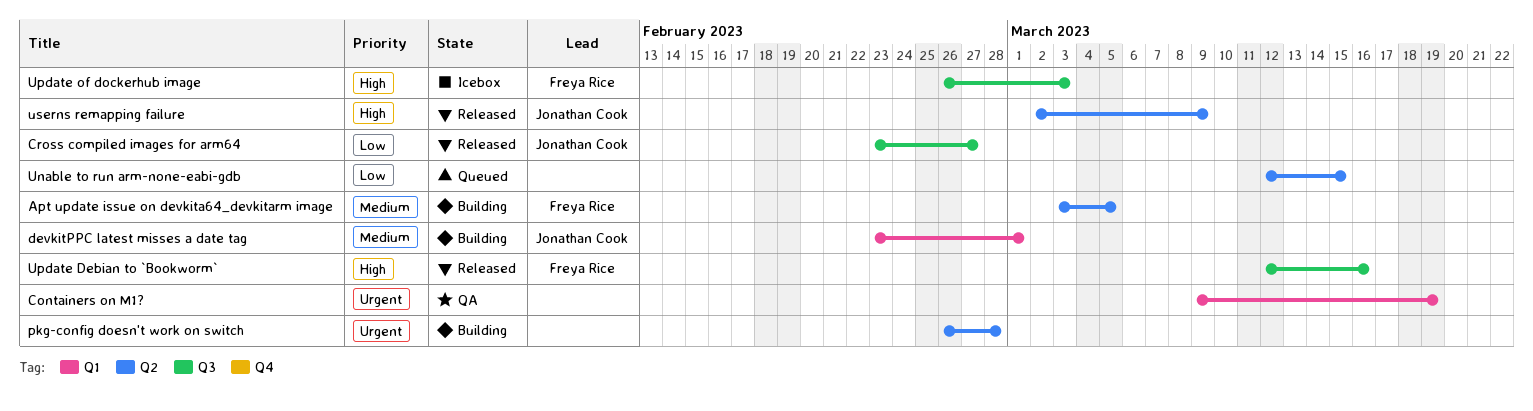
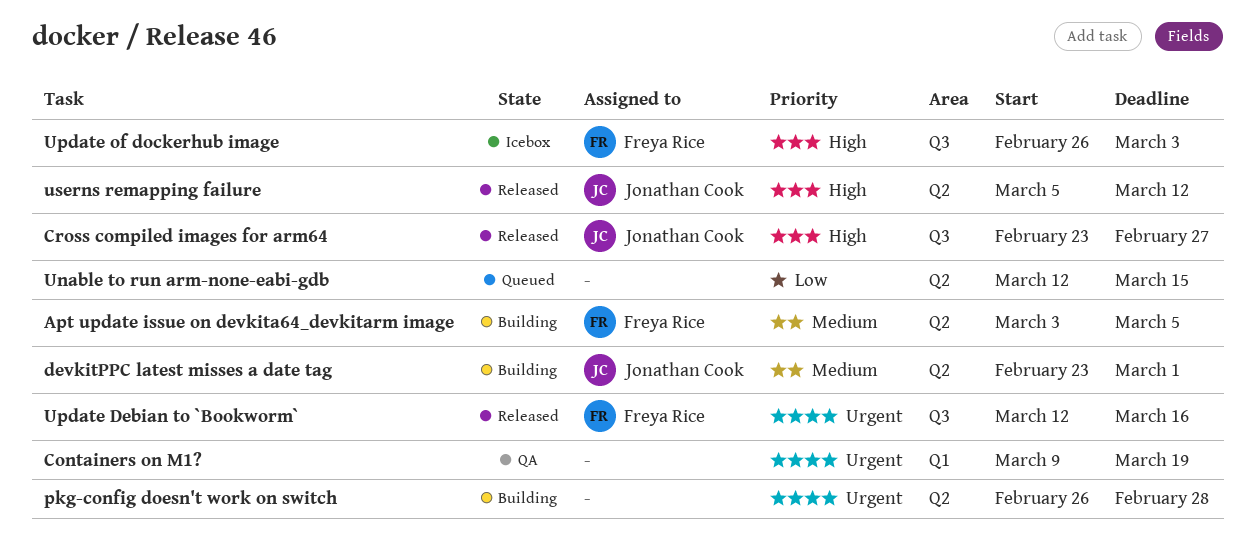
Cross compiled images for arm64, priority: Low -> High
devkitPPC latest misses a date tag, label: Q1 -> Q2
Update Debian to `Bookworm`, priority: High -> Urgent
userns remapping failure, start: Mar 2 -> Mar 5
userns remapping failure, due: Mar 9 -> Mar 12

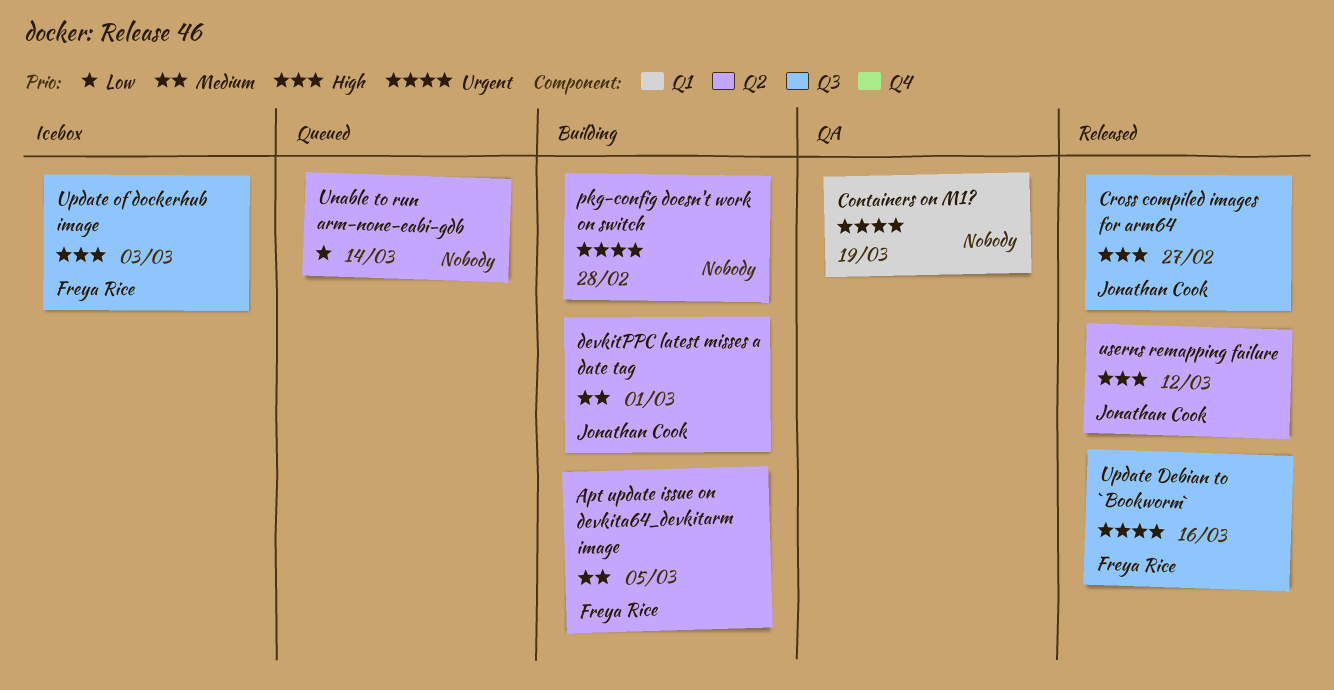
Unable to run arm-none-eabi-gdb, due: Mar 15 -> Mar 14

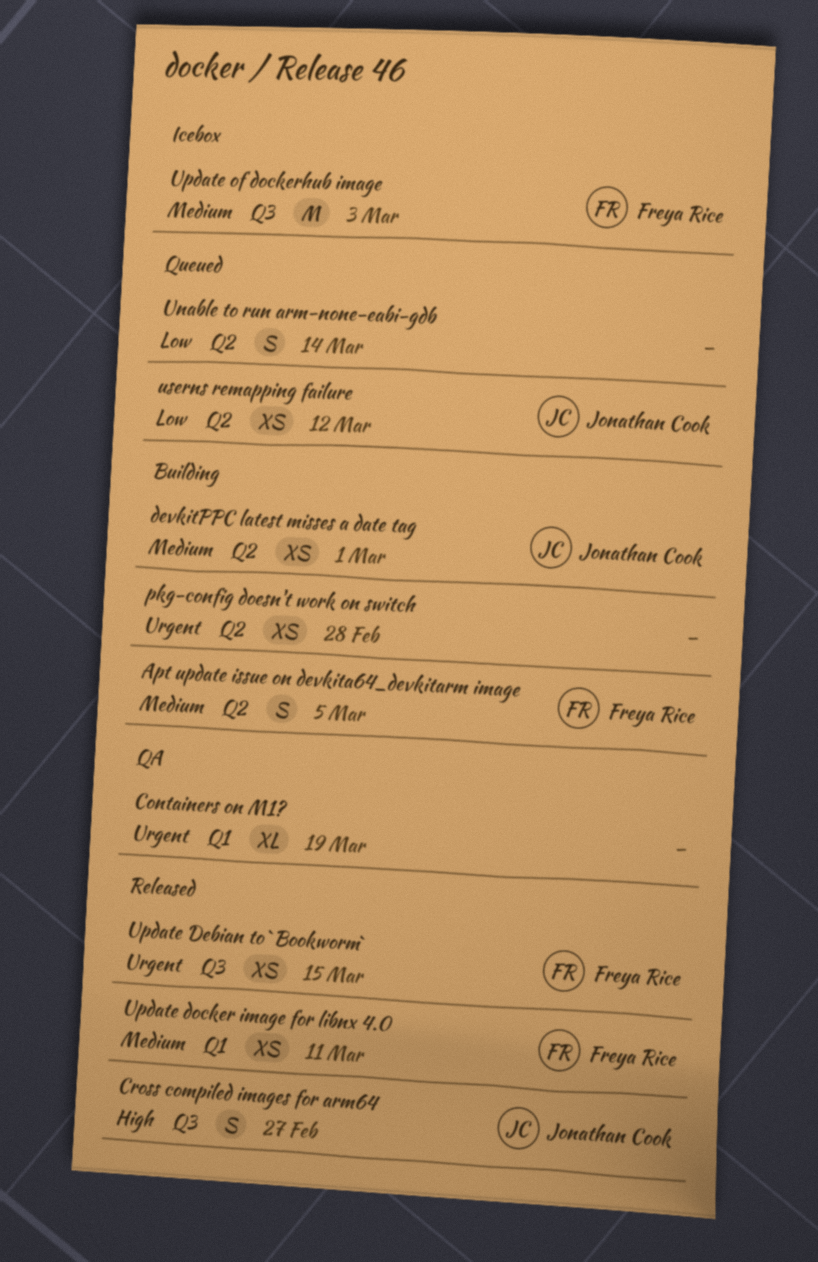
Update Debian to `Bookworm`, due: Mar 16 -> Mar 15
Update docker image for libnx 4.0: none -> present
Update of dockerhub image, priority: High -> Medium
userns remapping failure, status: Released -> Queued
userns remapping failure, priority: High -> Low

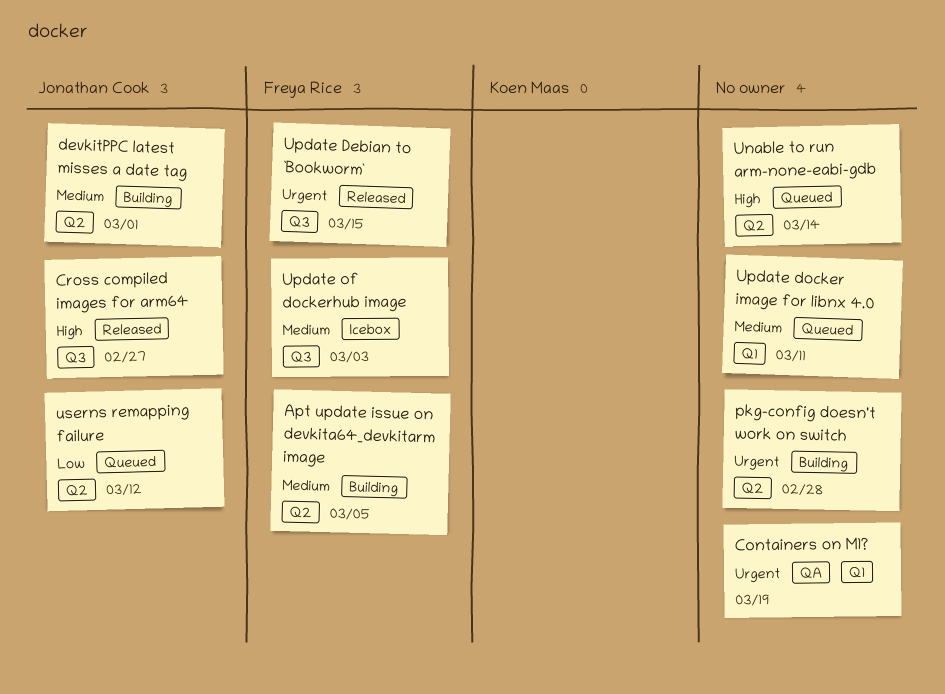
Unable to run arm-none-eabi-gdb, priority: Low -> High
Update docker image for libnx 4.0, status: Released -> Queued
Update docker image for libnx 4.0, owner: Freya Rice -> none

